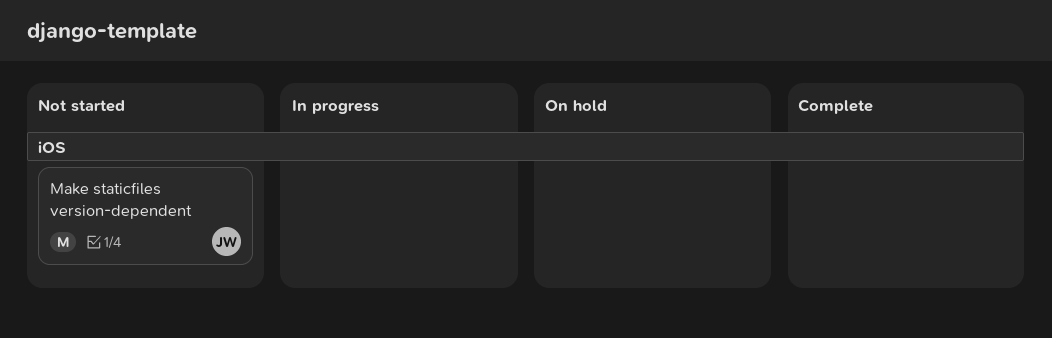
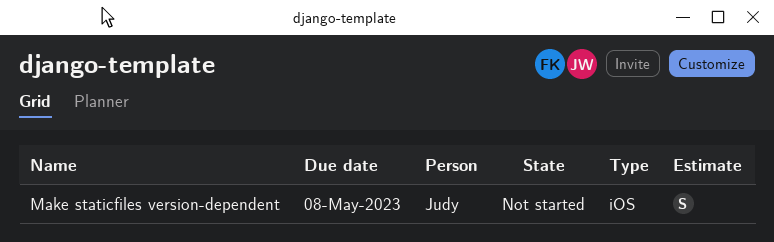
Make staticfiles version-dependent, estimate: M -> S

